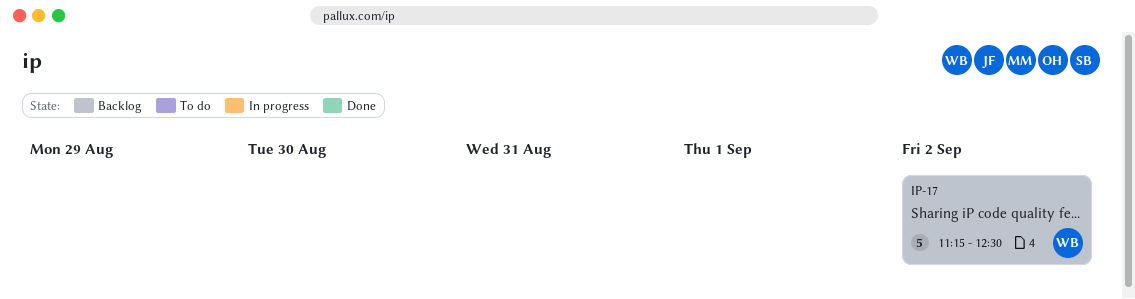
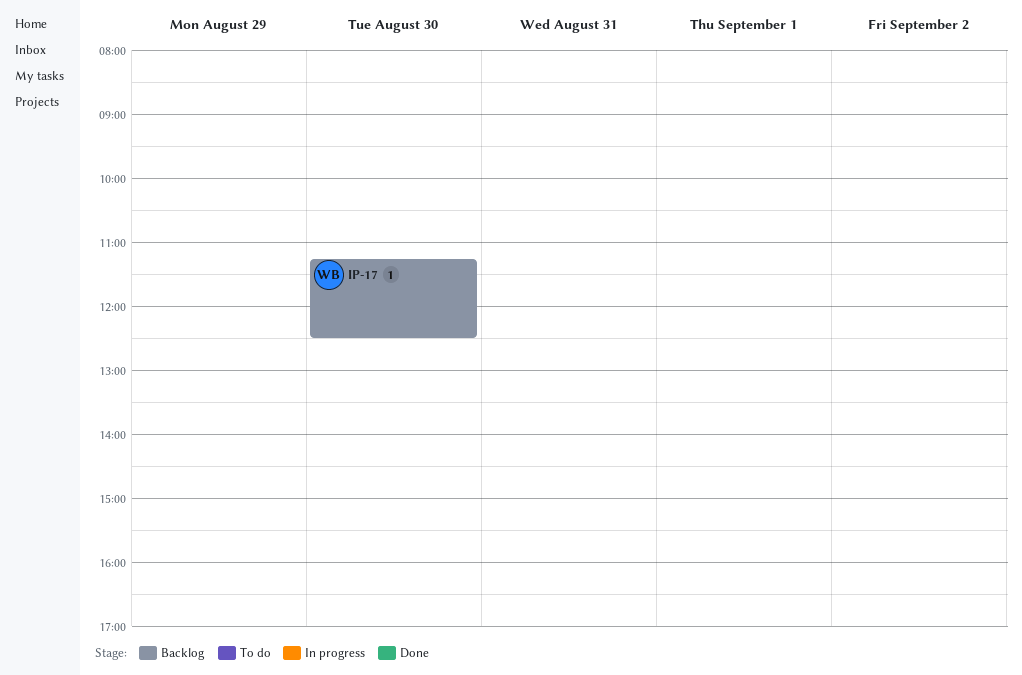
IP-17, estimate: 5 -> 1
IP-17, day: Sep 2 -> Aug 30

